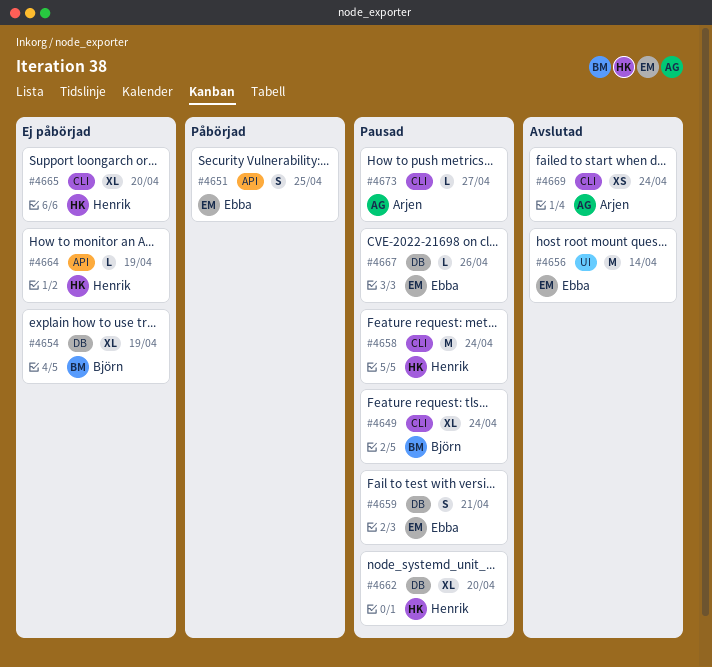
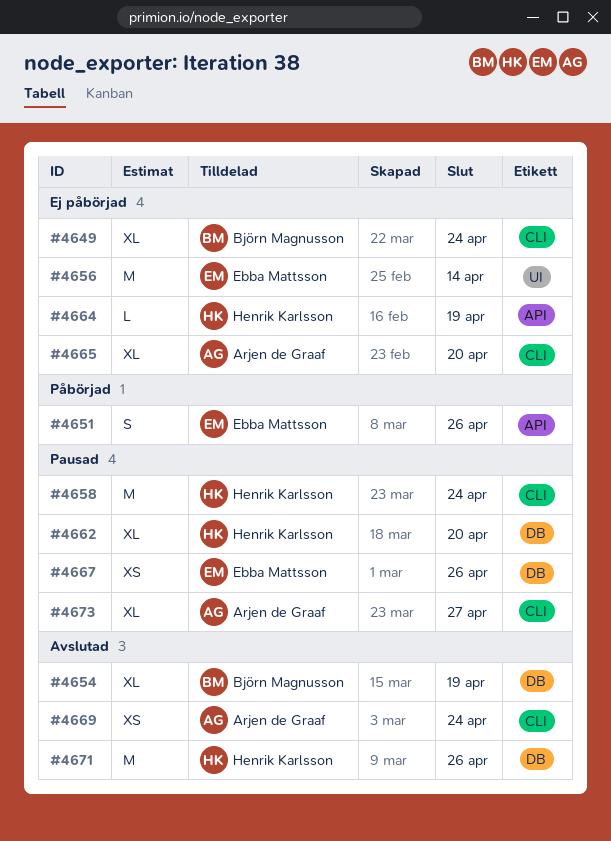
#4649, status: Pausad -> Ej påbörjad
#4651, due: Apr 25 -> Apr 26
#4654, status: Ej påbörjad -> Avslutad
#4656, status: Avslutad -> Ej påbörjad
#4659: present -> none
#4665, owner: Henrik Karlsson -> Arjen de Graaf
#4667, estimate: L -> XS
#4671: none -> present
#4673, estimate: L -> XL

